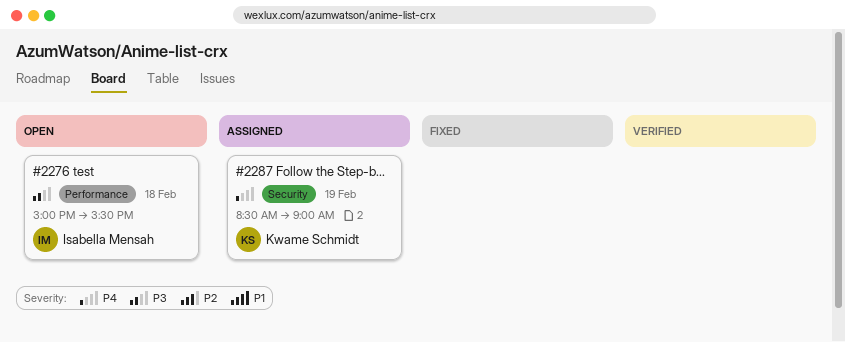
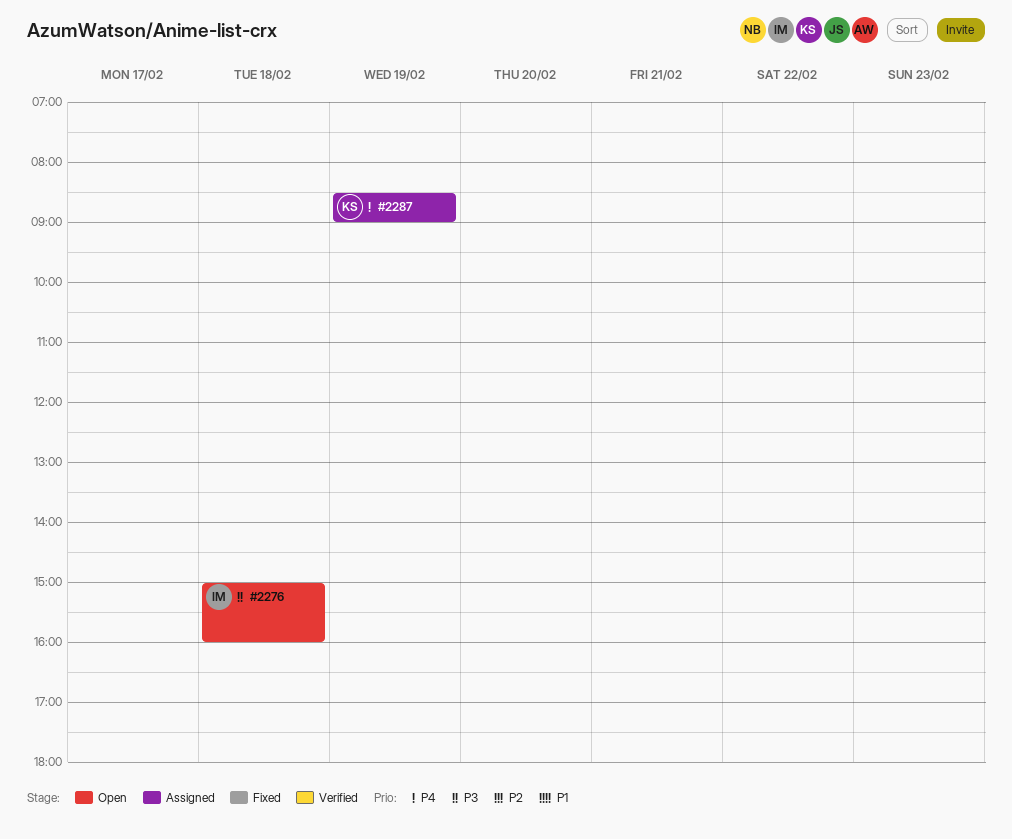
#2276, ends: 15:30 -> 16:00

